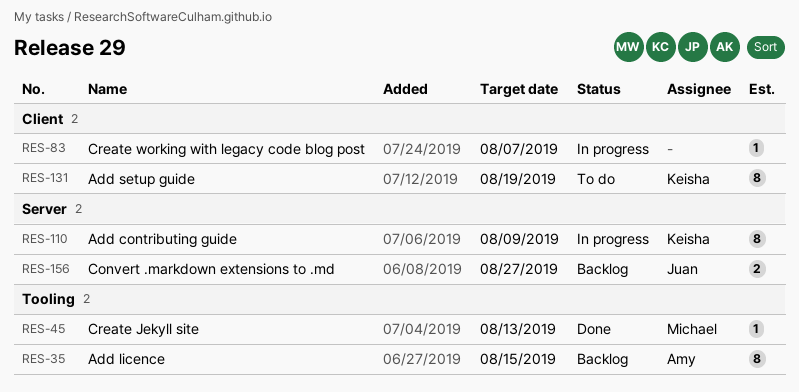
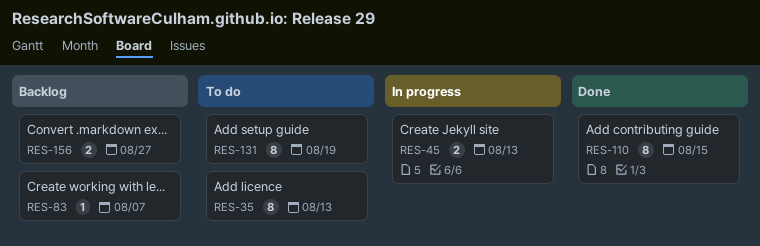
RES-35, status: Backlog -> To do
RES-35, due: Aug 15 -> Aug 13
RES-45, status: Done -> In progress
RES-45, estimate: 1 -> 2
RES-83, status: In progress -> Backlog
RES-110, status: In progress -> Done
RES-110, due: Aug 9 -> Aug 15

